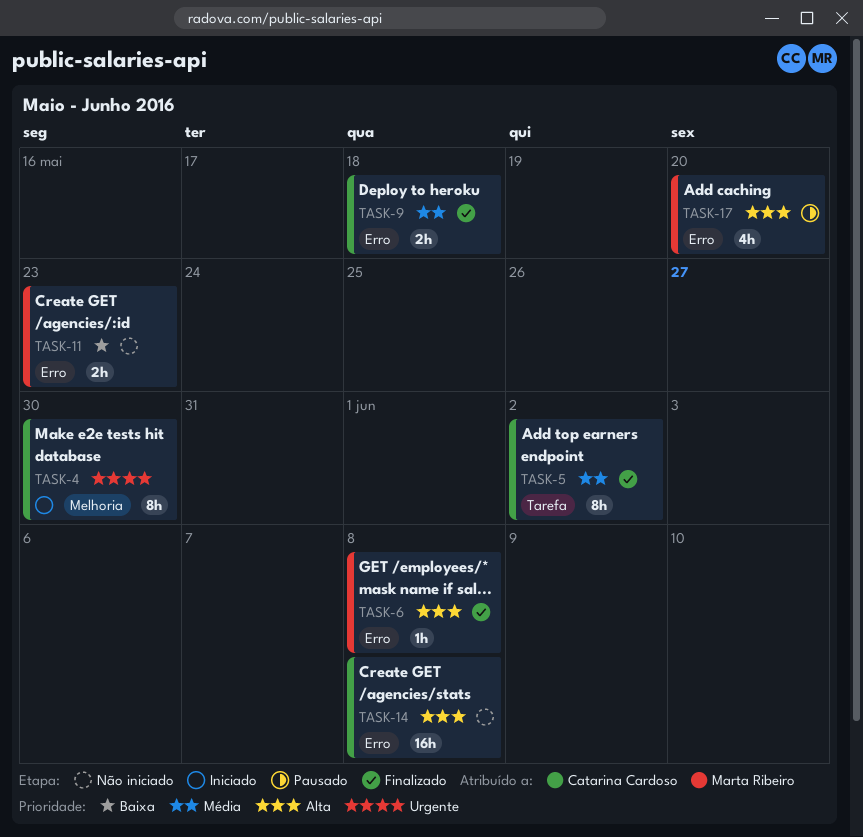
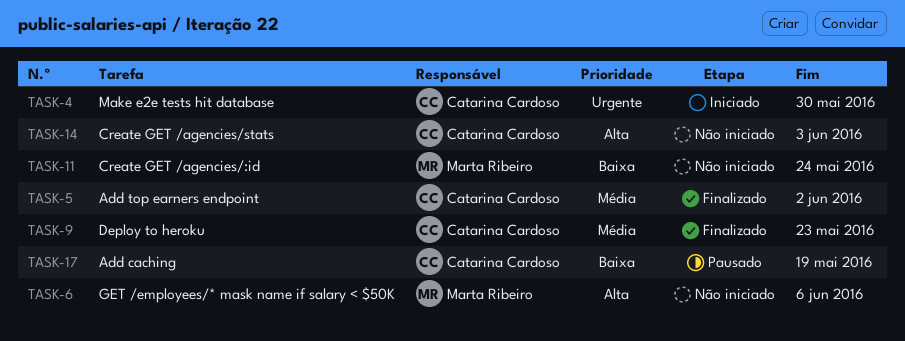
TASK-6, status: Finalizado -> Não iniciado
TASK-6, due: Jun 8 -> Jun 6
TASK-9, due: May 18 -> May 23
TASK-11, due: May 23 -> May 24
TASK-14, due: Jun 8 -> Jun 3
TASK-17, owner: Marta Ribeiro -> Catarina Cardoso
TASK-17, priority: Alta -> Baixa
TASK-17, due: May 20 -> May 19

